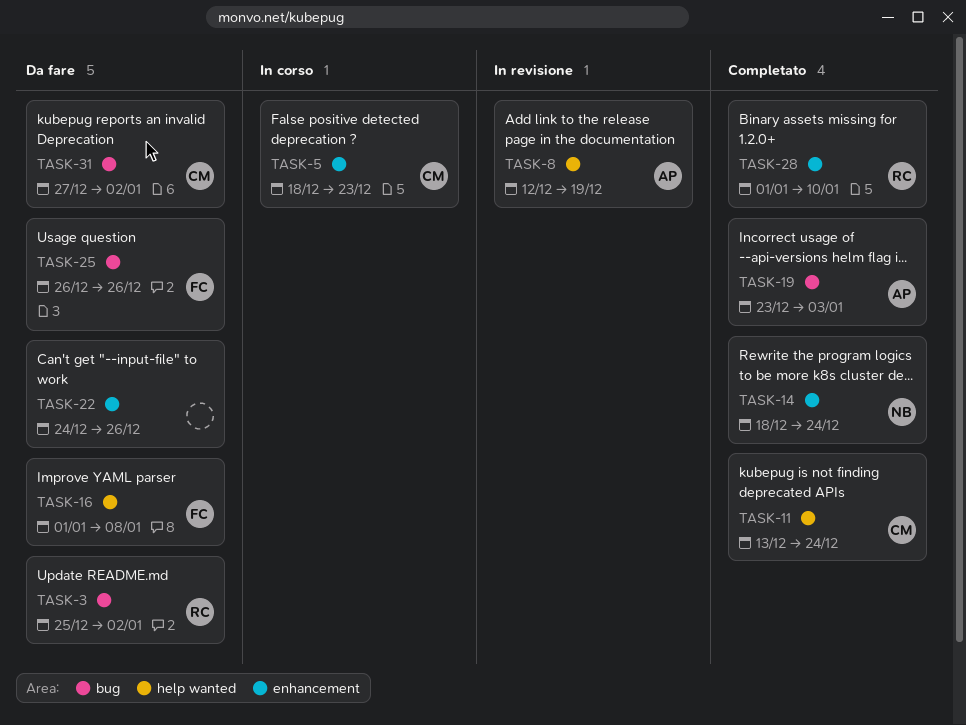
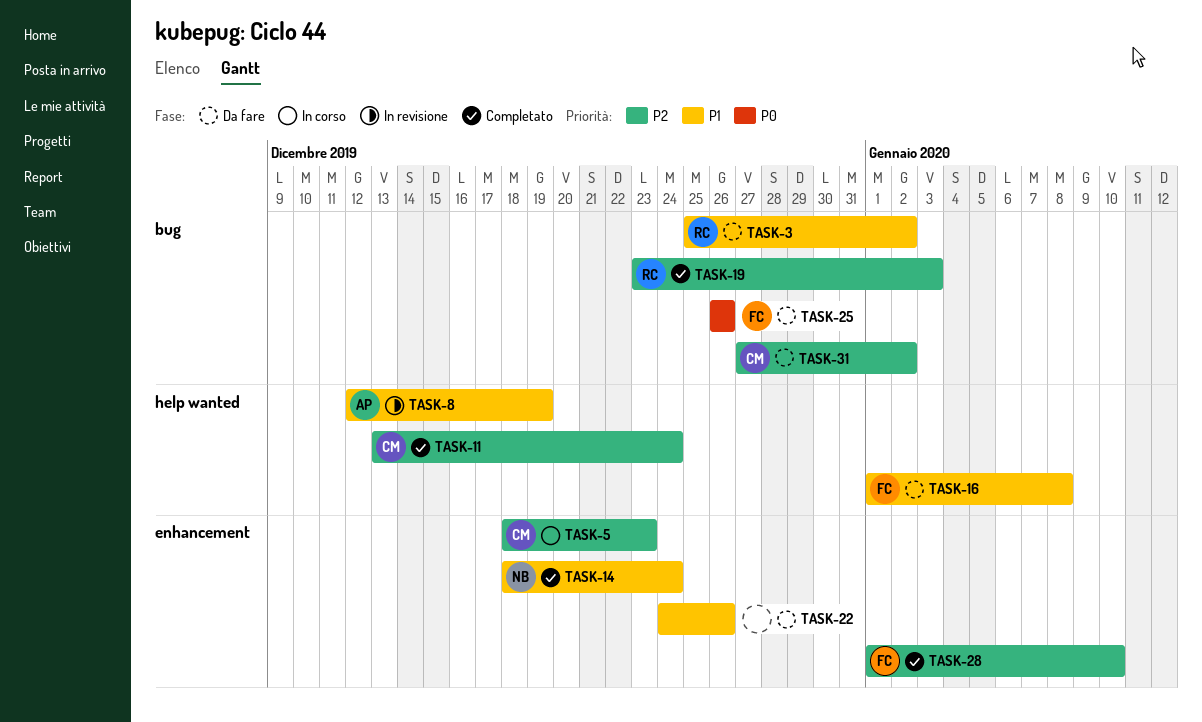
TASK-19, owner: AP -> RC
TASK-28, owner: RC -> FC

